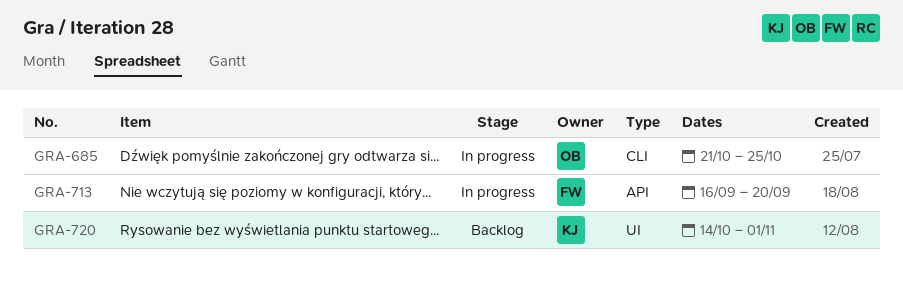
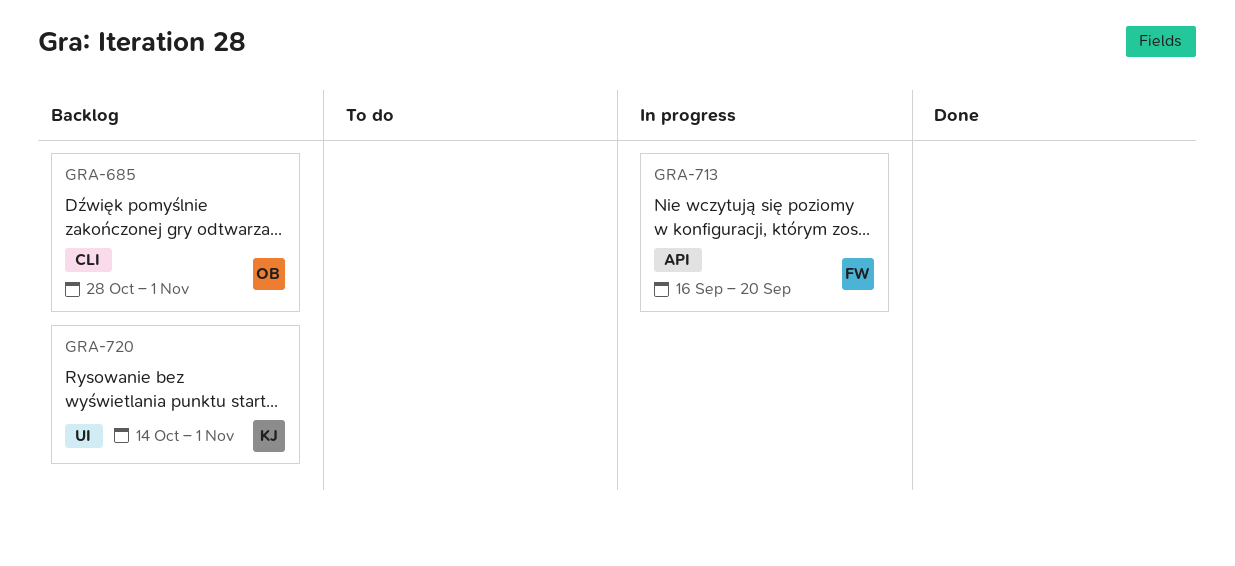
GRA-685, status: In progress -> Backlog
GRA-685, start: Oct 21 -> Oct 28
GRA-685, due: Oct 25 -> Nov 1

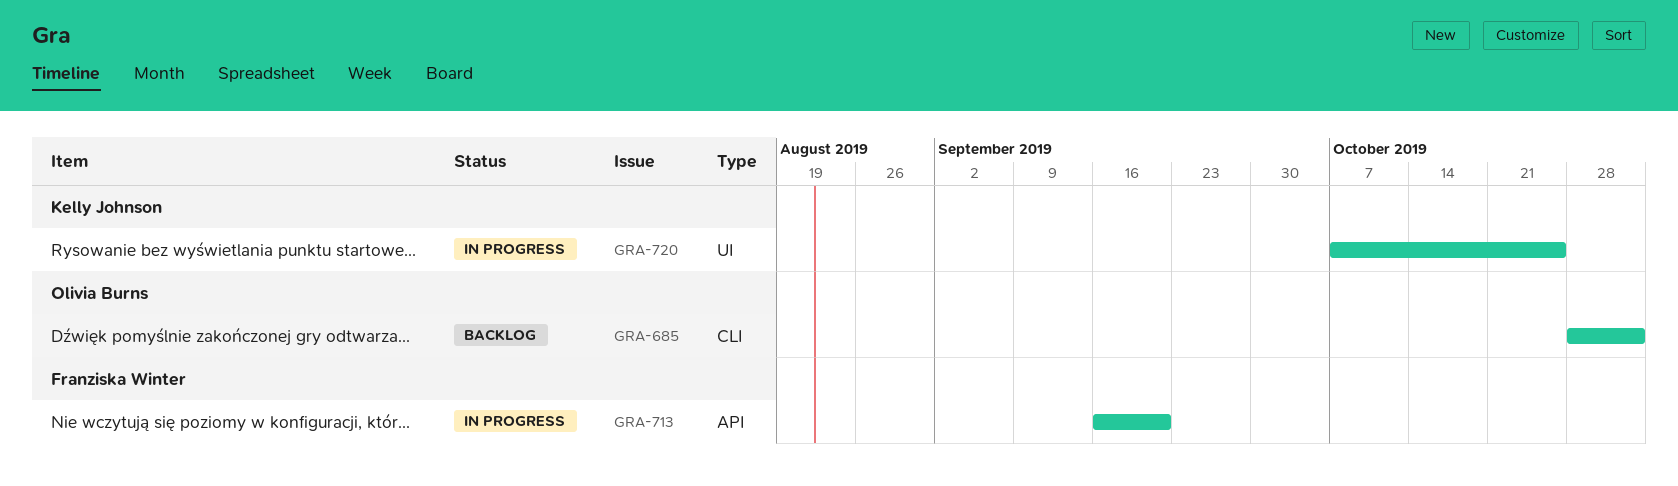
GRA-720, status: Backlog -> In progress
GRA-720, start: Oct 14 -> Oct 7
GRA-720, due: Nov 1 -> Oct 25

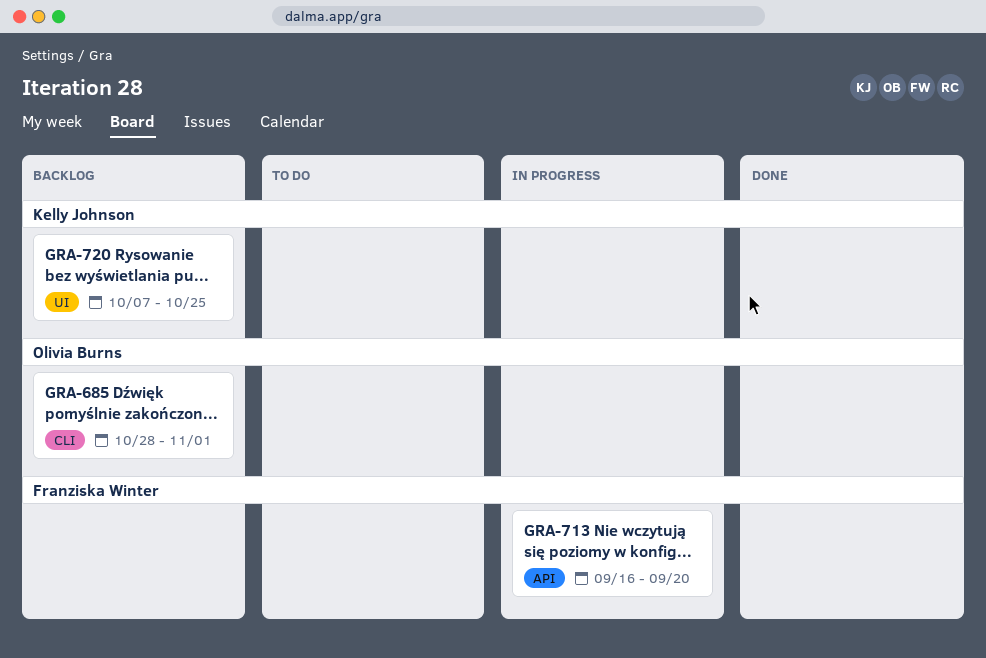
GRA-720, status: In progress -> Backlog

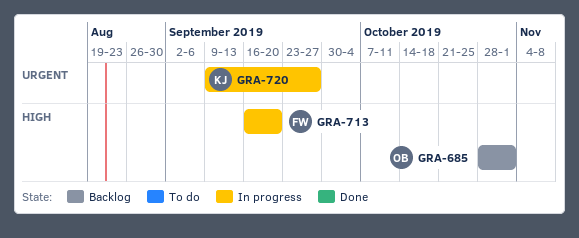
GRA-720, status: Backlog -> In progress
GRA-720, start: Oct 7 -> Sep 9
GRA-720, due: Oct 25 -> Sep 27

